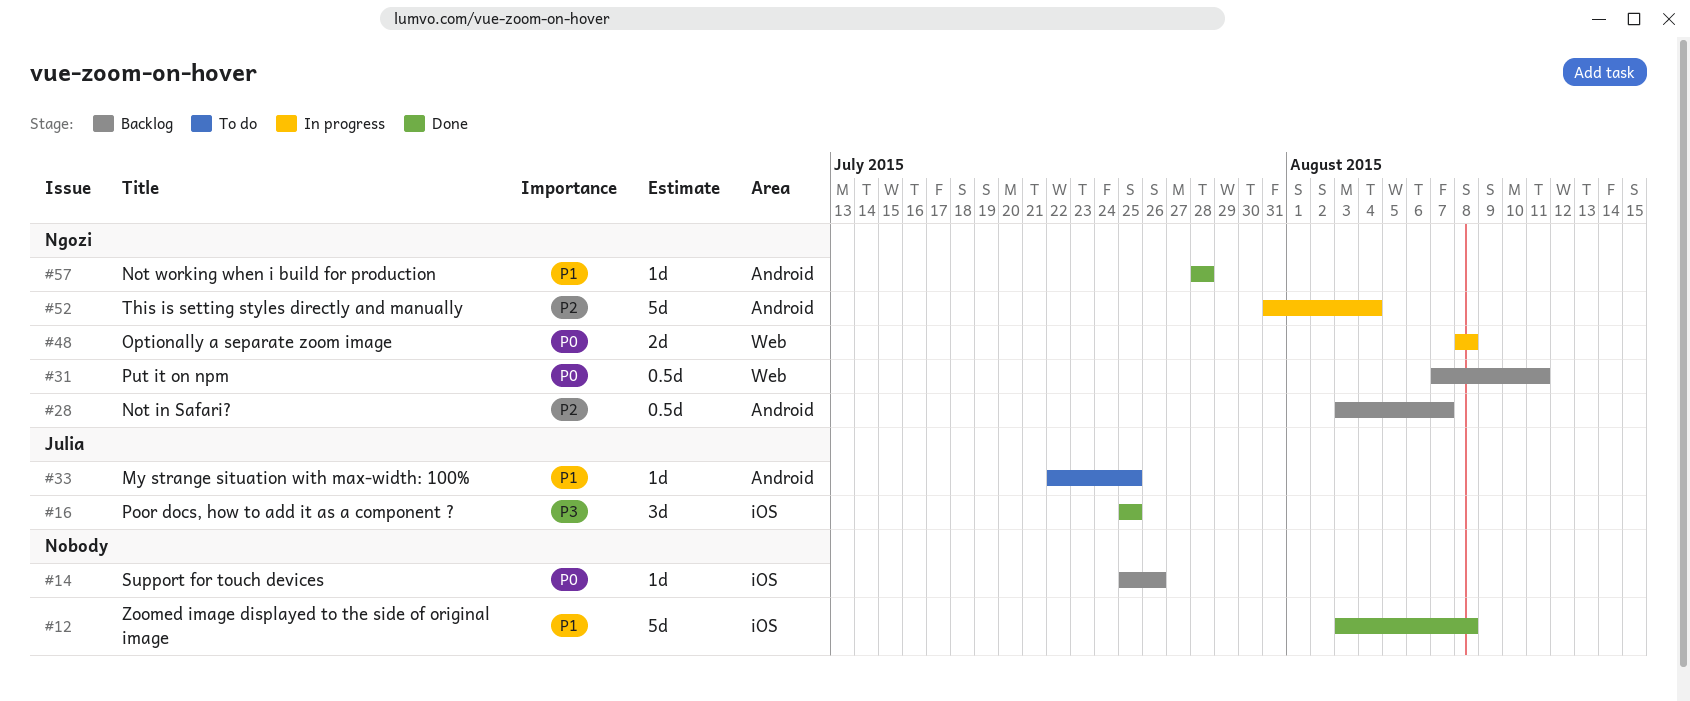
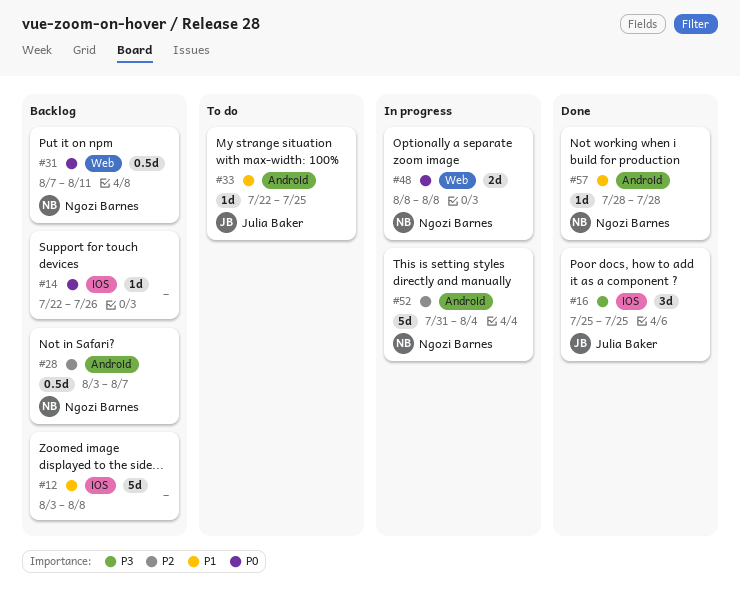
#12, status: Done -> Backlog
#14, start: Jul 25 -> Jul 22

